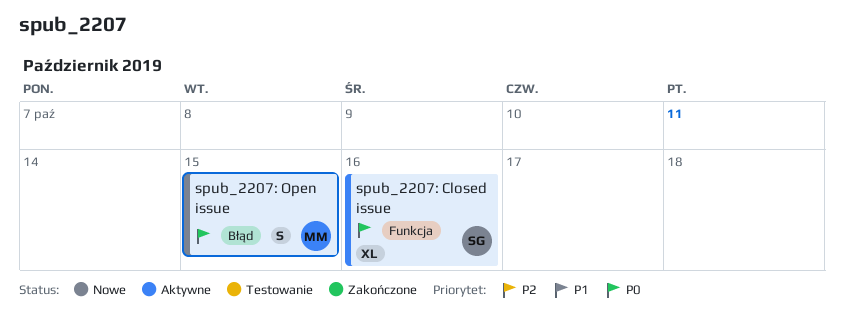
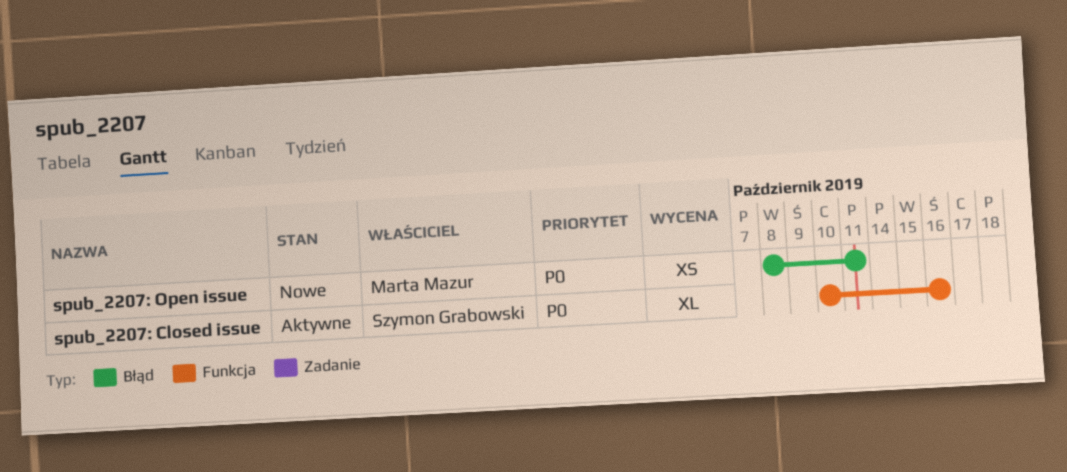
spub_2207: Open issue, estimate: S -> XS
spub_2207: Open issue, due: Oct 15 -> Oct 11

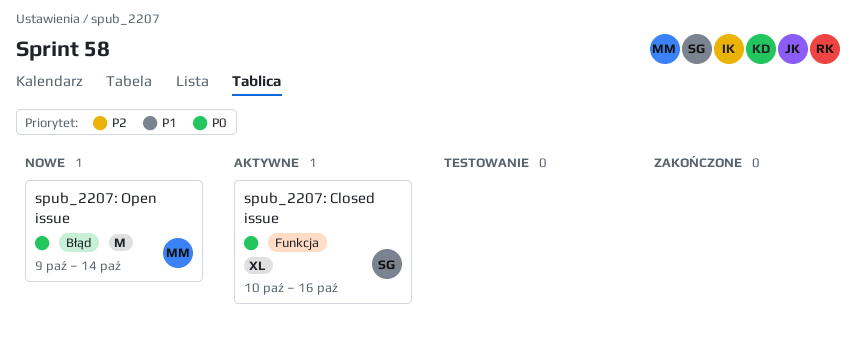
spub_2207: Open issue, estimate: XS -> M
spub_2207: Open issue, start: Oct 8 -> Oct 9
spub_2207: Open issue, due: Oct 11 -> Oct 14

